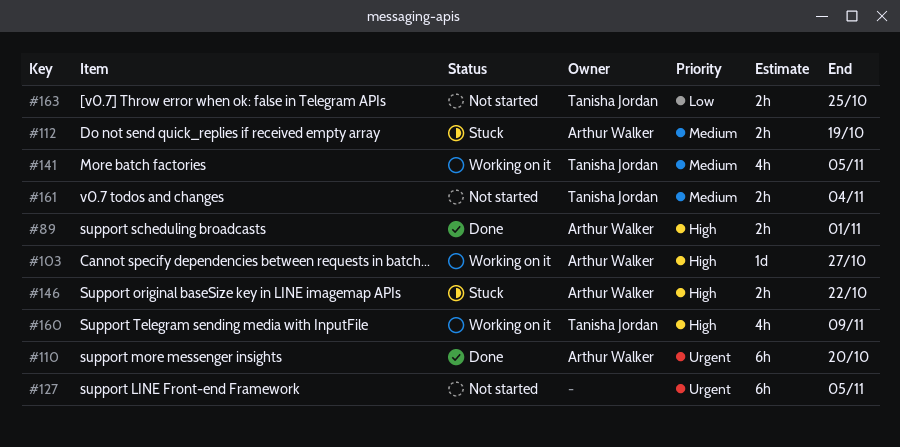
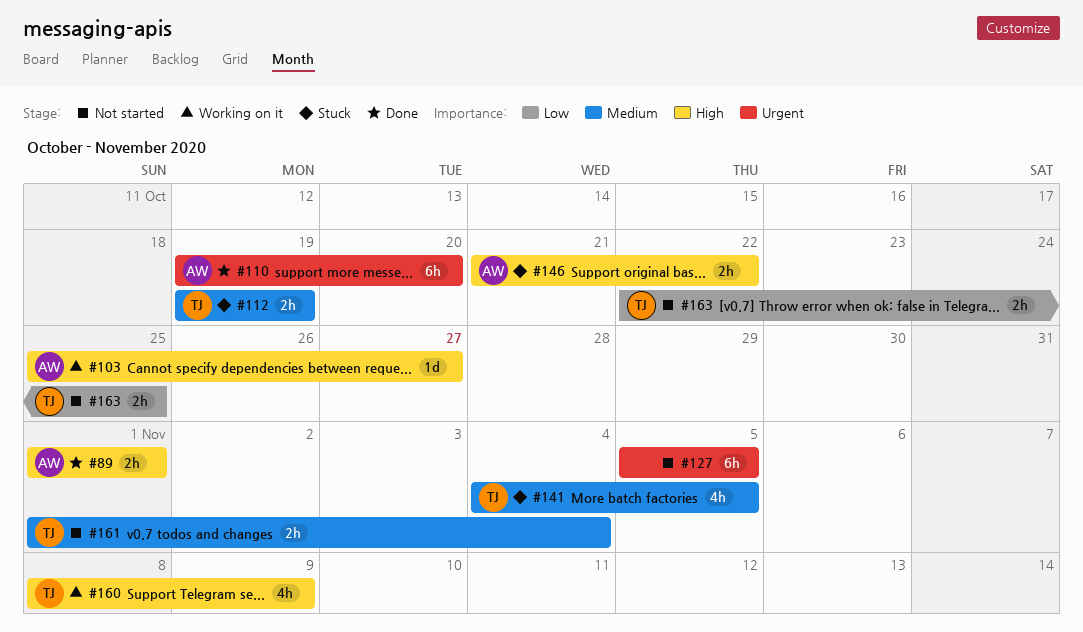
#112, owner: Arthur Walker -> Tanisha Jordan
#141, status: Working on it -> Stuck

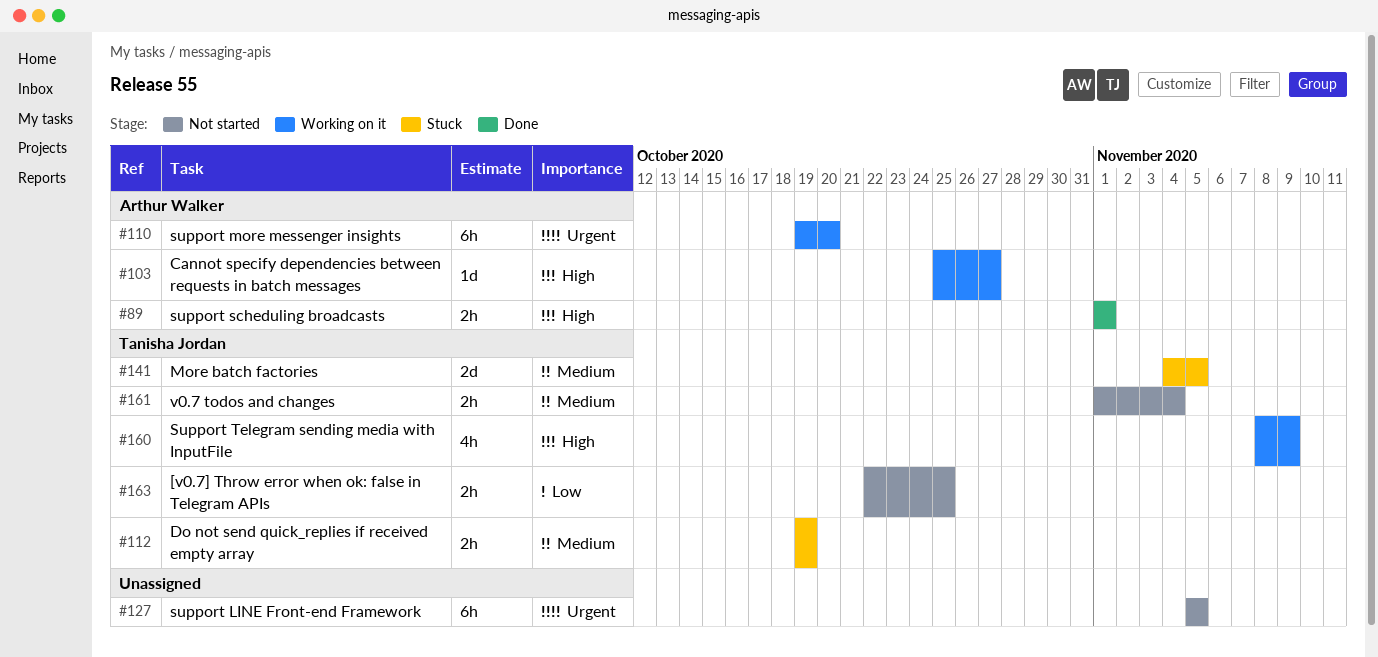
#110, status: Done -> Working on it
#141, estimate: 4h -> 2d
#146: present -> none

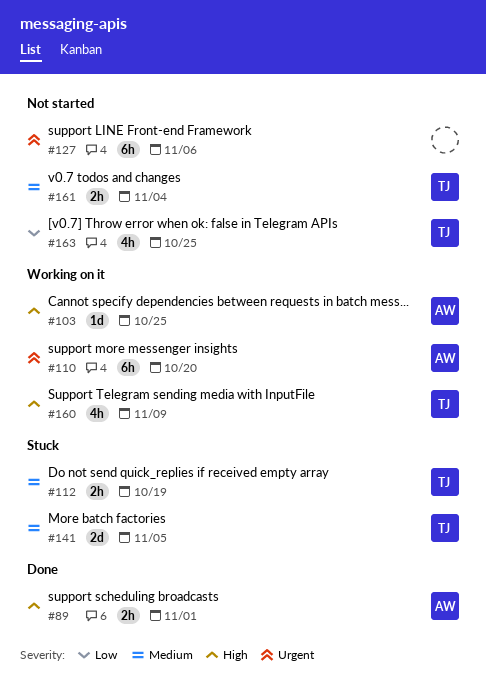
#103, due: Oct 27 -> Oct 25
#127, due: Nov 5 -> Nov 6
#163, estimate: 2h -> 4h

